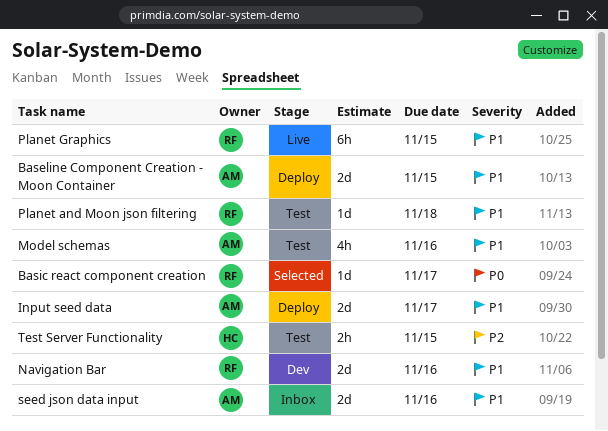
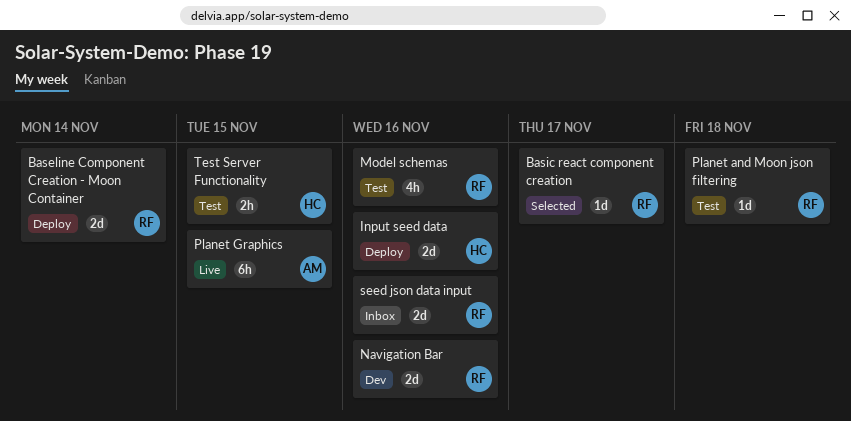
Baseline Component Creation - Moon Container, owner: AM -> RF
Baseline Component Creation - Moon Container, due: Nov 15 -> Nov 14
Input seed data, owner: AM -> HC
Input seed data, due: Nov 17 -> Nov 16
Model schemas, owner: AM -> RF
Planet Graphics, owner: RF -> AM
seed json data input, owner: AM -> RF

